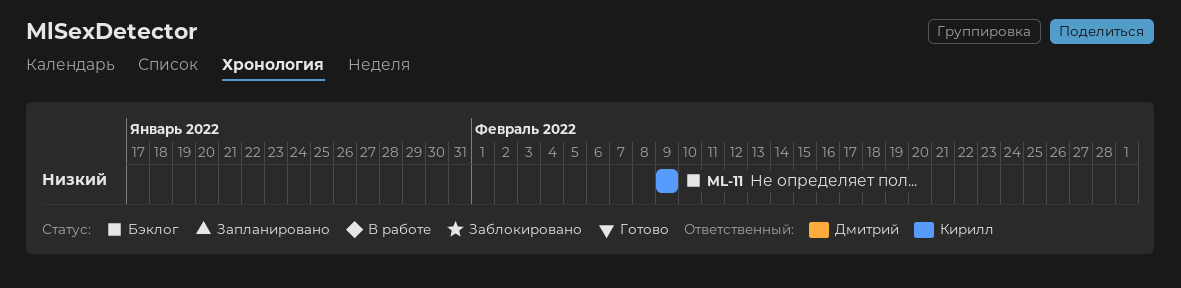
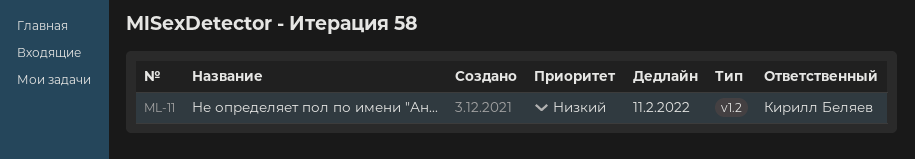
ML-11, due: Feb 9 -> Feb 11

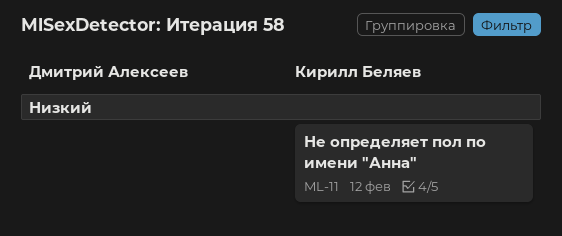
ML-11, due: Feb 11 -> Feb 12

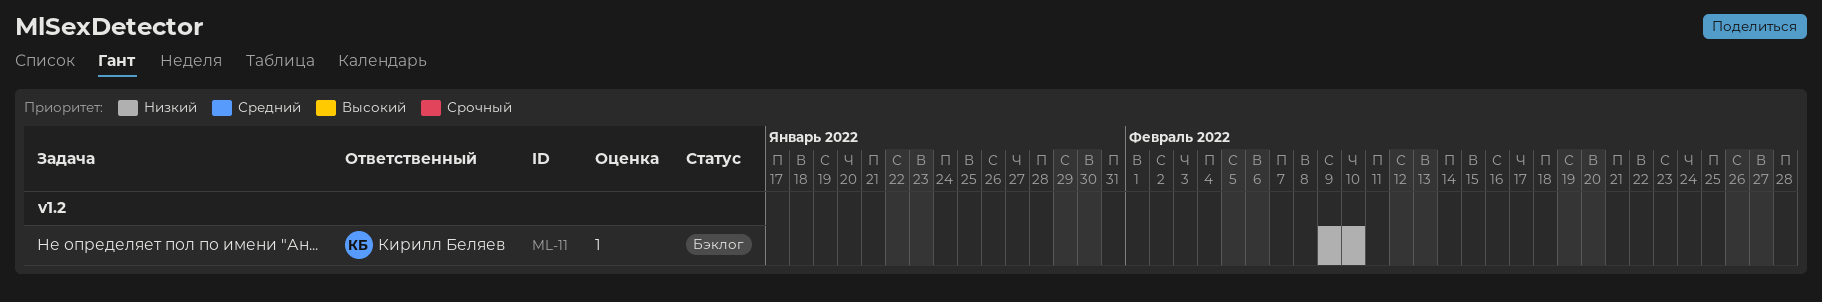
ML-11, due: Feb 12 -> Feb 10

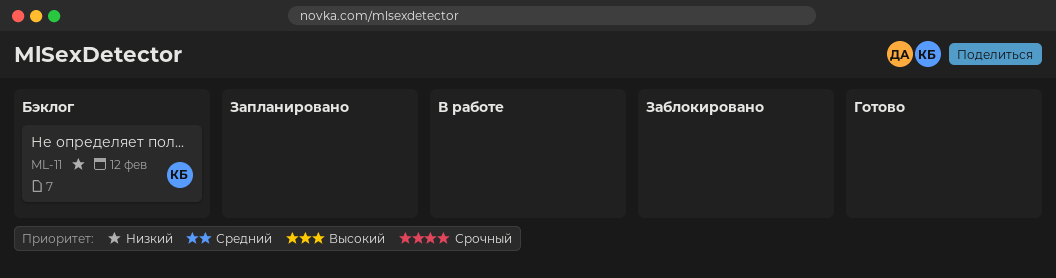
ML-11, due: Feb 10 -> Feb 12

